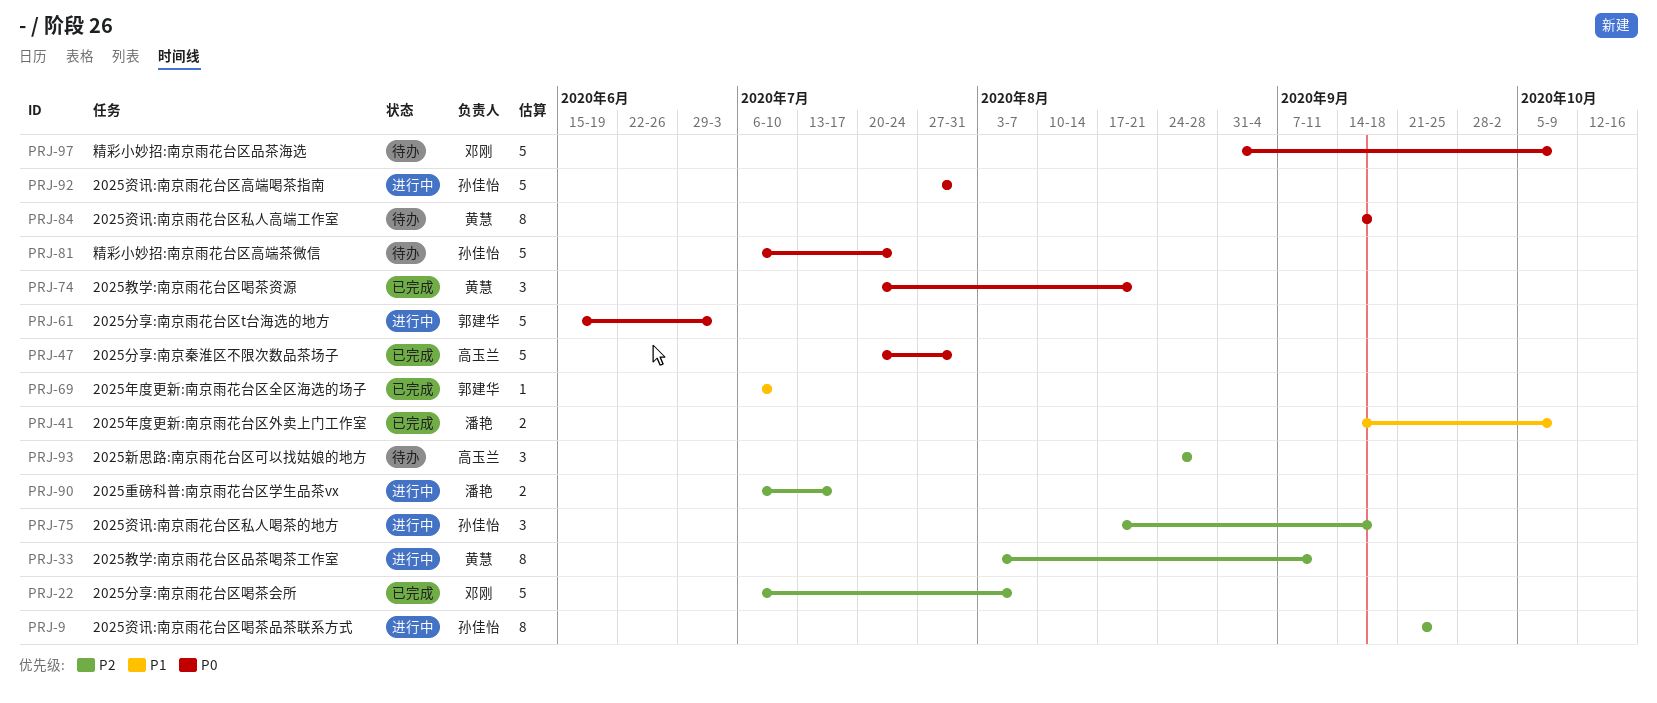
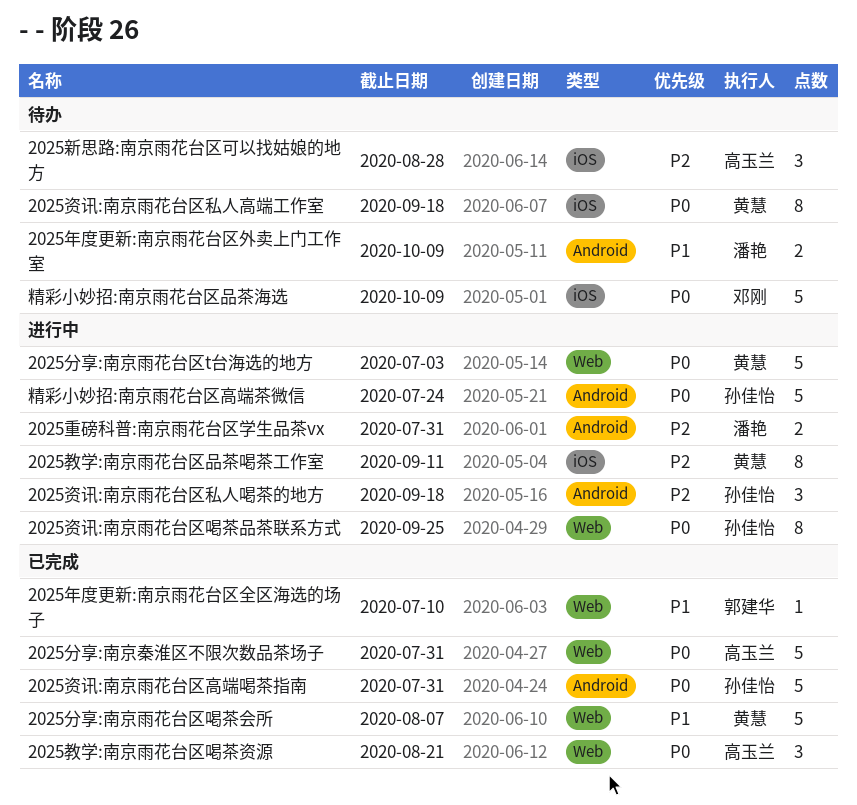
2025分享:南京雨花台区t台海选的地方, owner: 郭建华 -> 黄慧
2025分享:南京雨花台区喝茶会所, owner: 邓刚 -> 黄慧
2025分享:南京雨花台区喝茶会所, priority: P2 -> P1
2025年度更新:南京雨花台区外卖上门工作室, status: 已完成 -> 待办
2025教学:南京雨花台区喝茶资源, owner: 黄慧 -> 高玉兰
2025资讯:南京雨花台区喝茶品茶联系方式, priority: P2 -> P0
2025资讯:南京雨花台区高端喝茶指南, status: 进行中 -> 已完成
2025重磅科普:南京雨花台区学生品茶vx, due: Jul 17 -> Jul 31
精彩小妙招:南京雨花台区高端茶微信, status: 待办 -> 进行中

